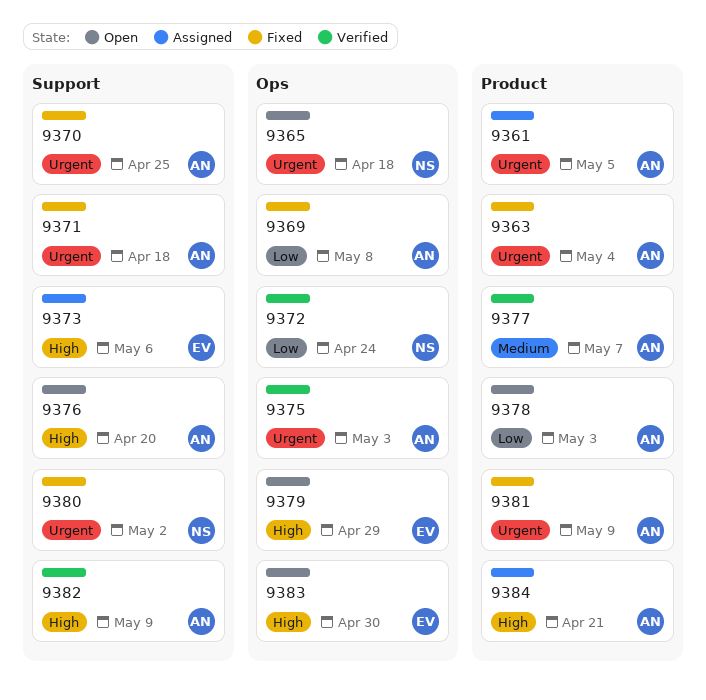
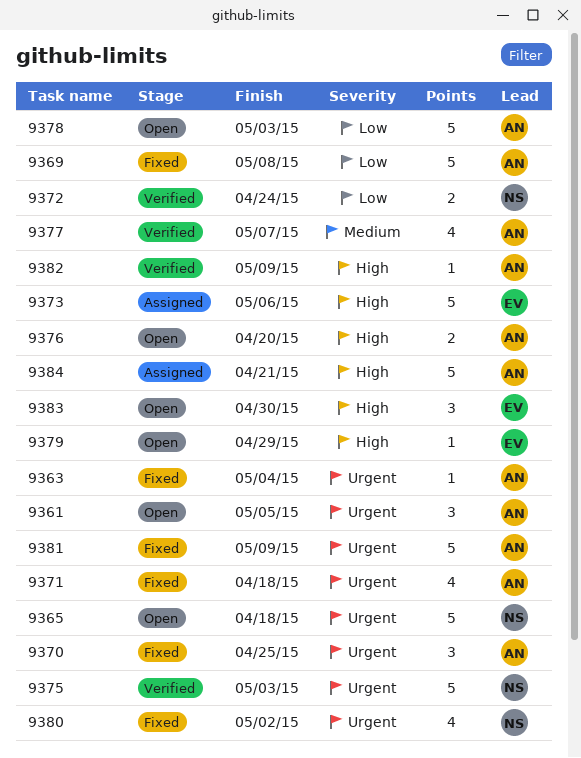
9361, status: Assigned -> Open
9375, owner: AN -> NS

